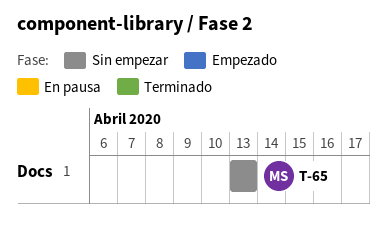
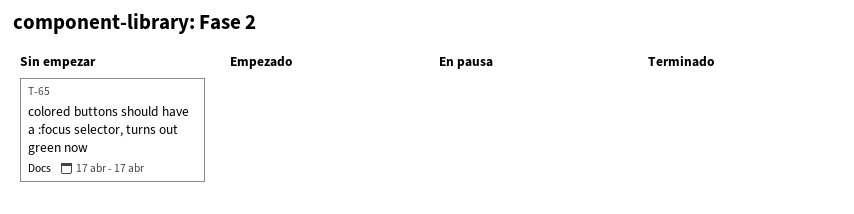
T-65, start: Apr 13 -> Apr 17
T-65, due: Apr 13 -> Apr 17

